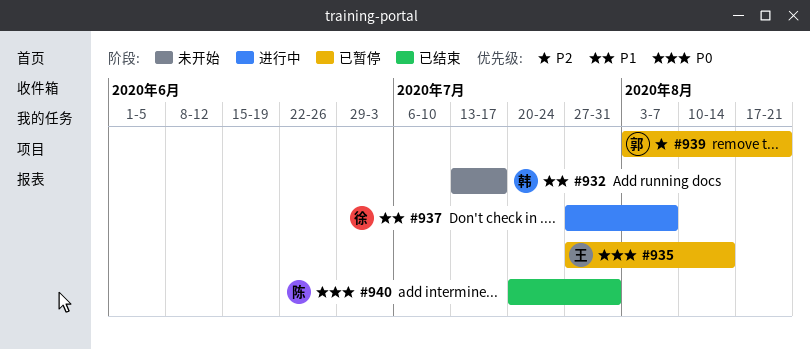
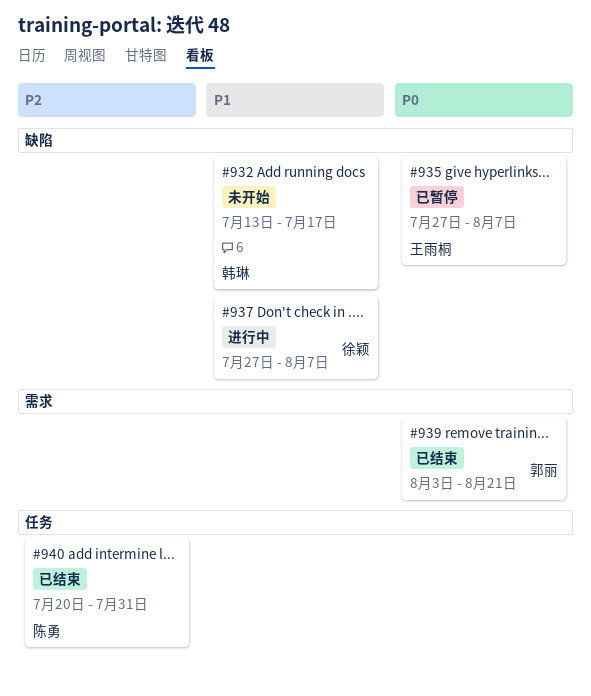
#935, due: Aug 14 -> Aug 7
#939, status: 已暂停 -> 已结束
#939, priority: P2 -> P0
#940, priority: P0 -> P2

